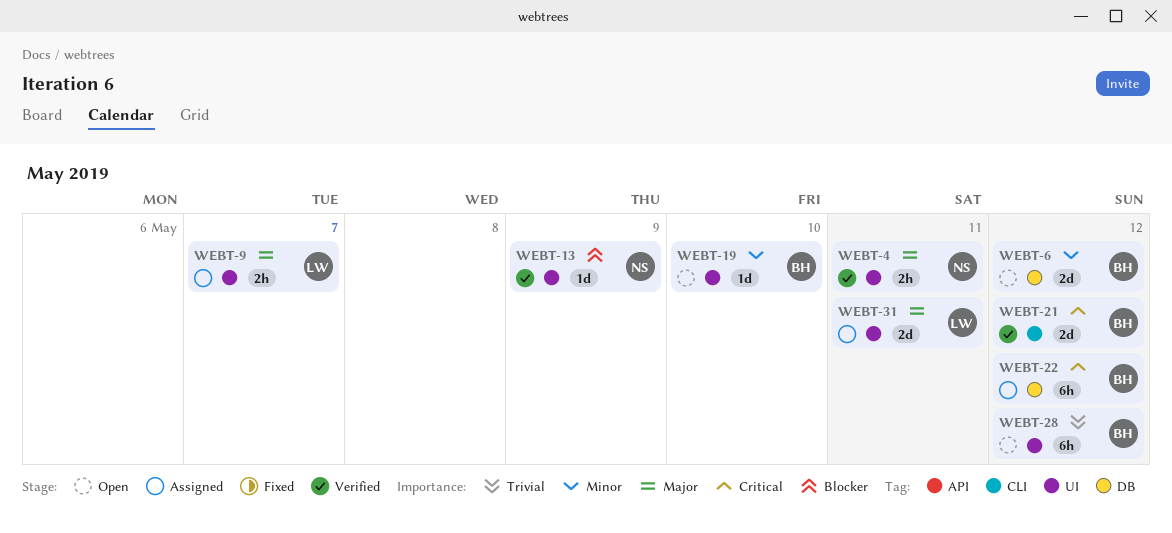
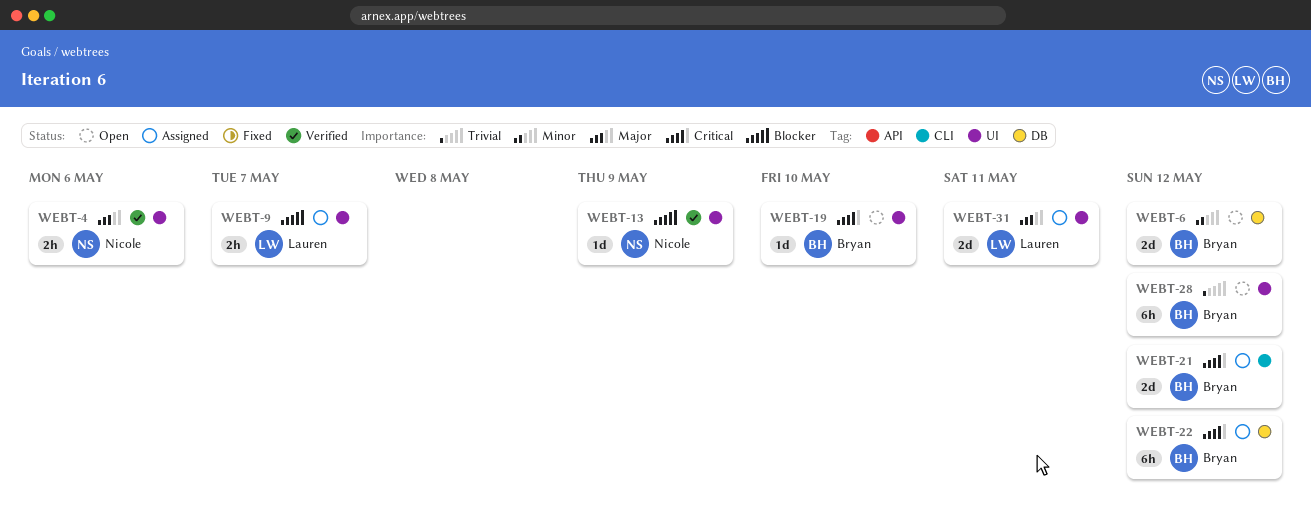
WEBT-4, due: May 11 -> May 6
WEBT-9, priority: Major -> Blocker
WEBT-19, priority: Minor -> Critical
WEBT-21, status: Verified -> Assigned

